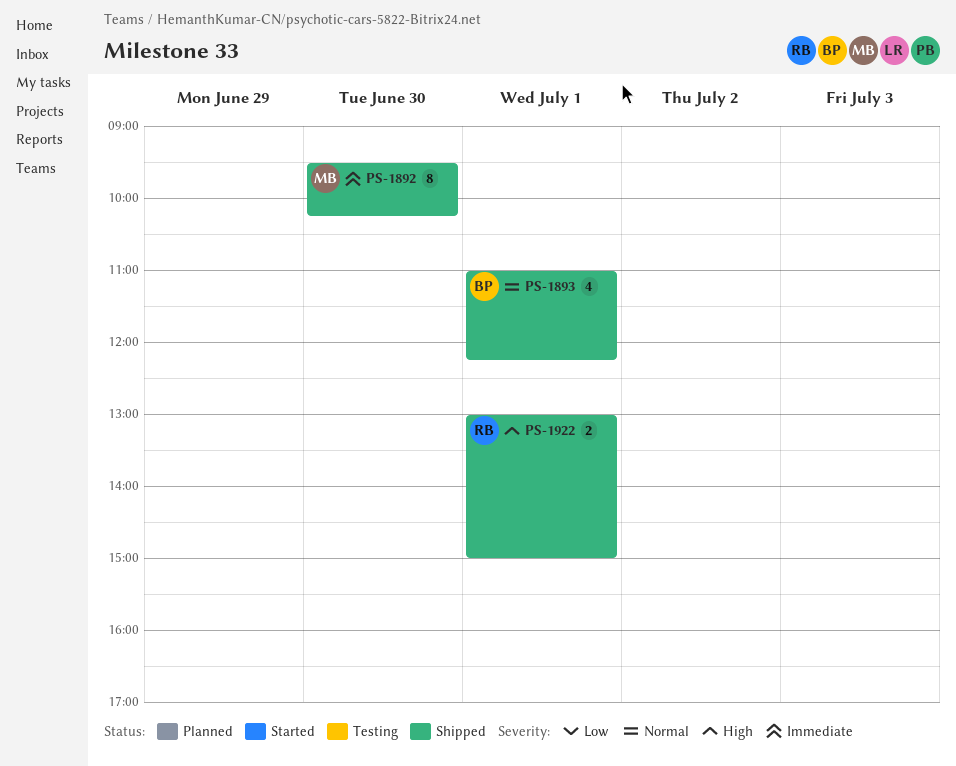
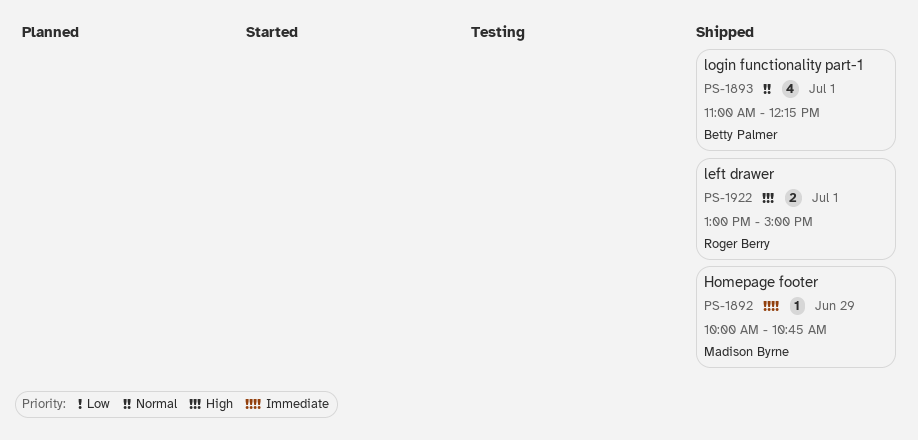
PS-1892, estimate: 8 -> 1
PS-1892, day: Jun 30 -> Jun 29
PS-1892, begins: 09:30 -> 10:00
PS-1892, ends: 10:15 -> 10:45

